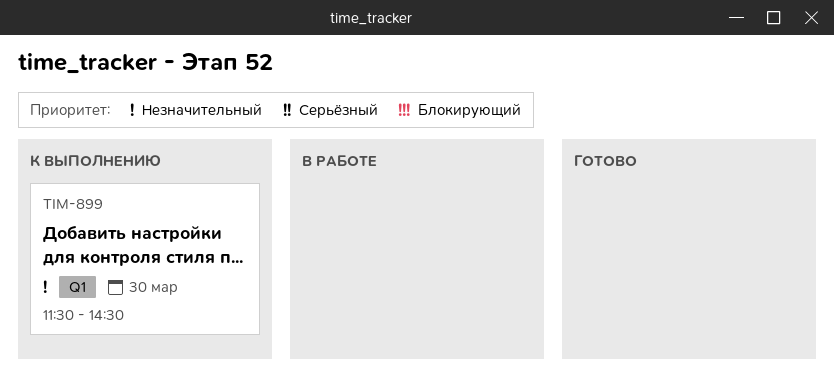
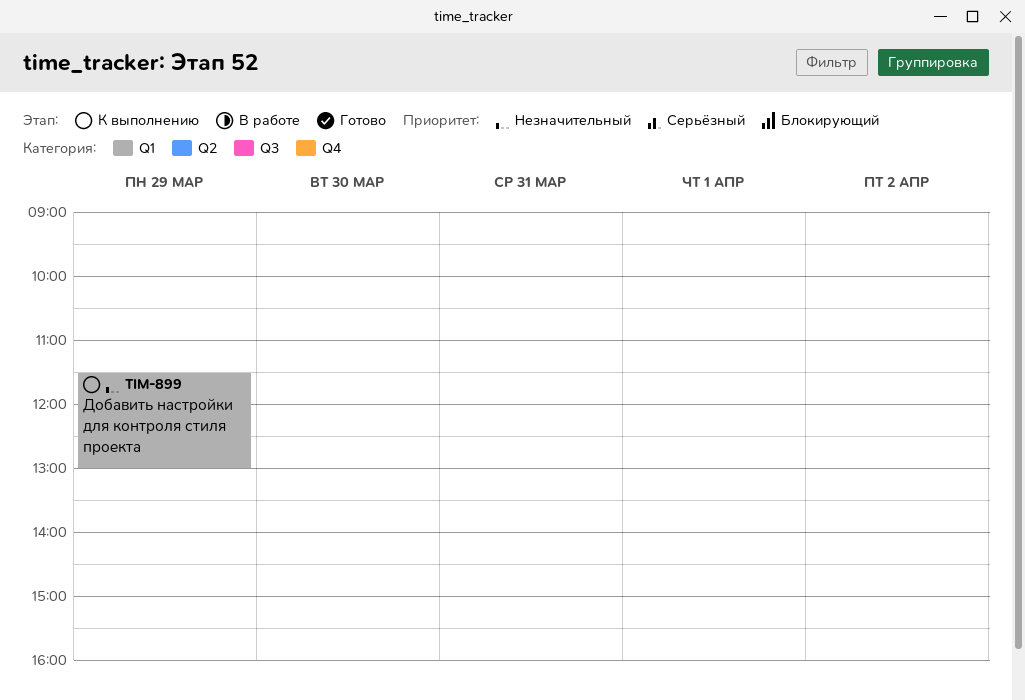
TIM-899, day: Mar 30 -> Mar 29
TIM-899, ends: 14:30 -> 13:00

